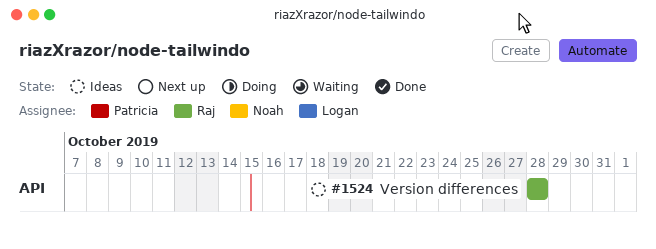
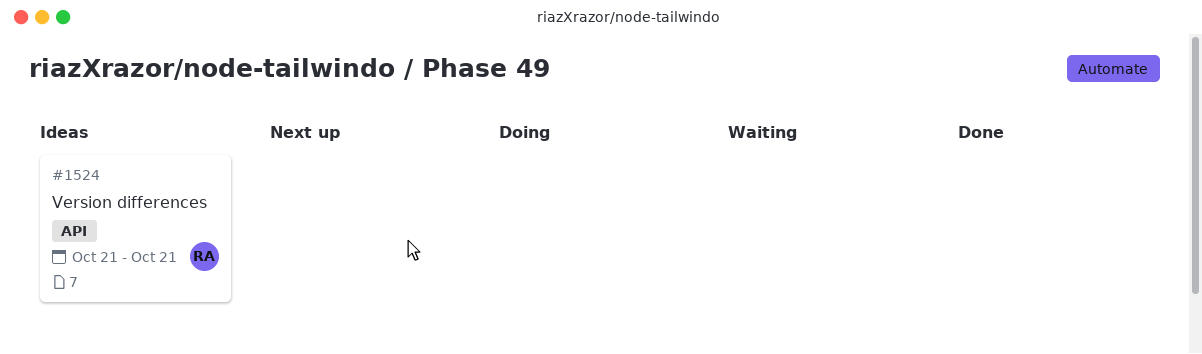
#1524, start: Oct 28 -> Oct 21
#1524, due: Oct 28 -> Oct 21

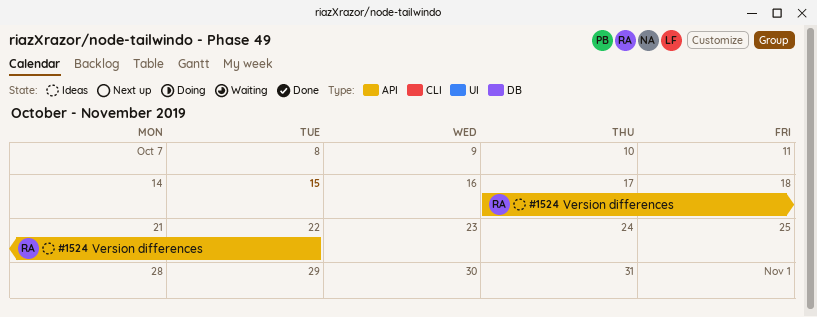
#1524, start: Oct 21 -> Oct 17
#1524, due: Oct 21 -> Oct 22

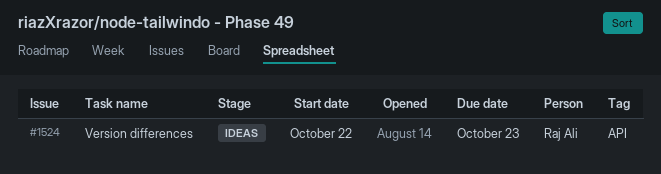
#1524, start: Oct 17 -> Oct 22
#1524, due: Oct 22 -> Oct 23

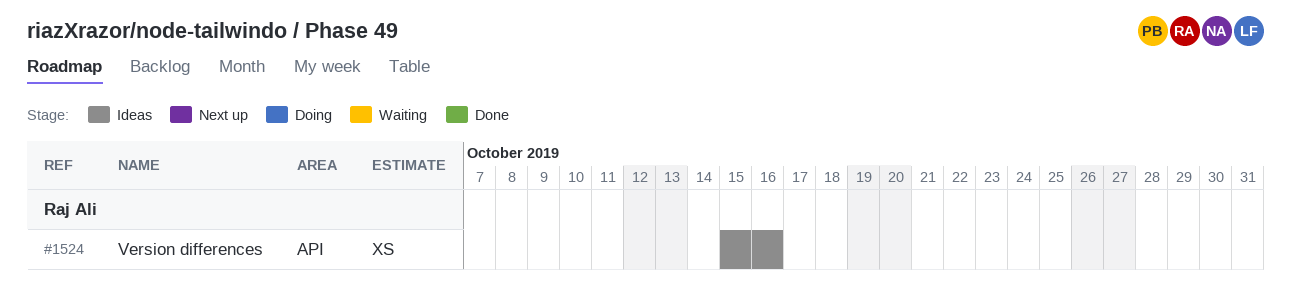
#1524, start: Oct 22 -> Oct 15
#1524, due: Oct 23 -> Oct 16

